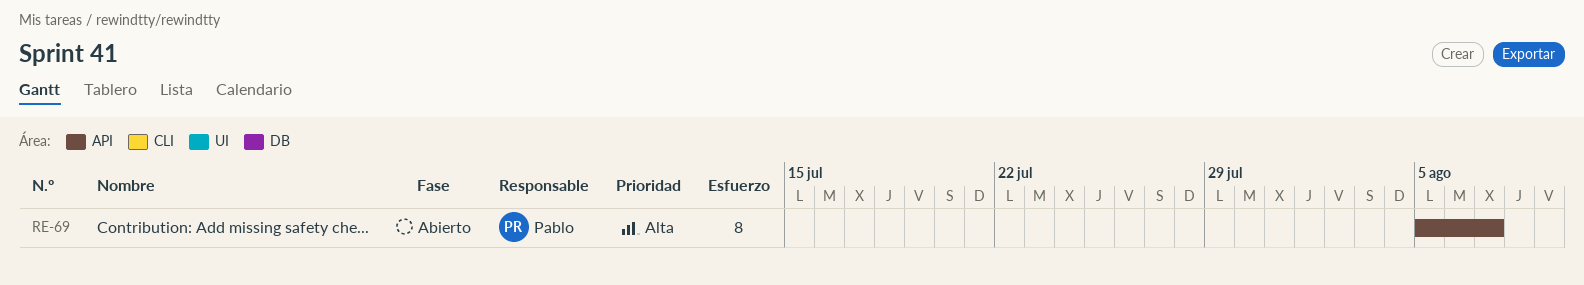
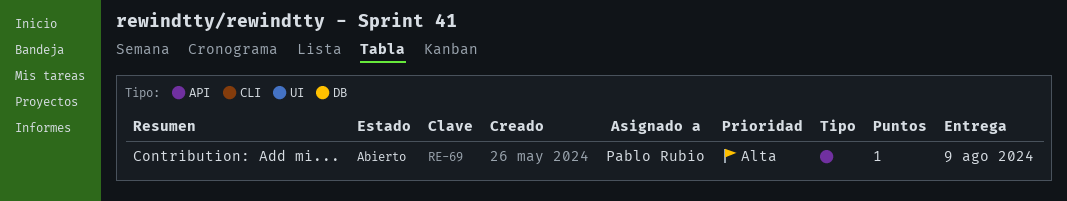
RE-69, estimate: 8 -> 1
RE-69, due: Aug 7 -> Aug 9

